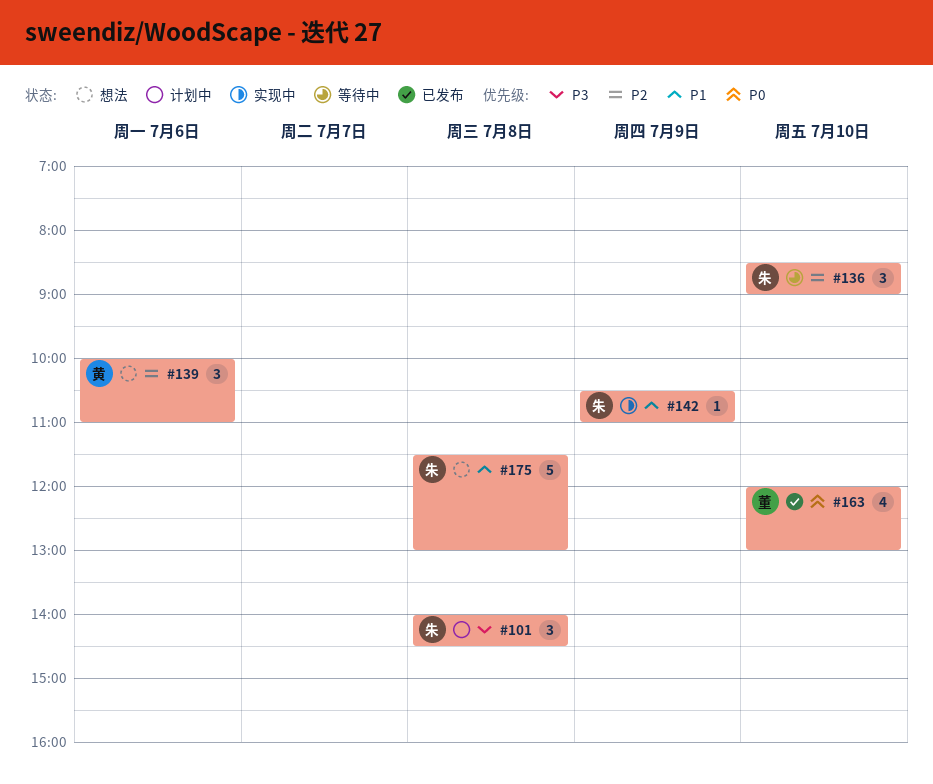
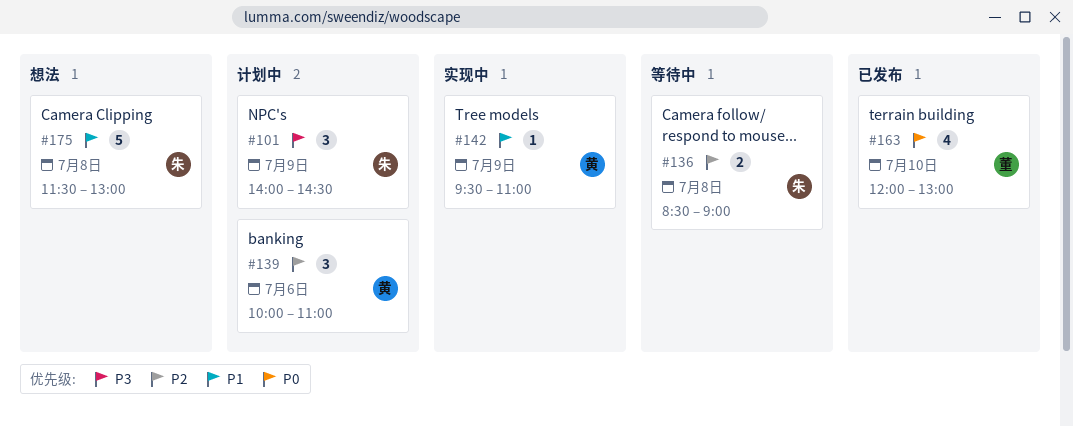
#101, day: Jul 8 -> Jul 9
#136, estimate: 3 -> 2
#136, day: Jul 10 -> Jul 8
#139, status: 想法 -> 计划中
#142, owner: 朱 -> 黄
#142, begins: 10:30 -> 09:30

